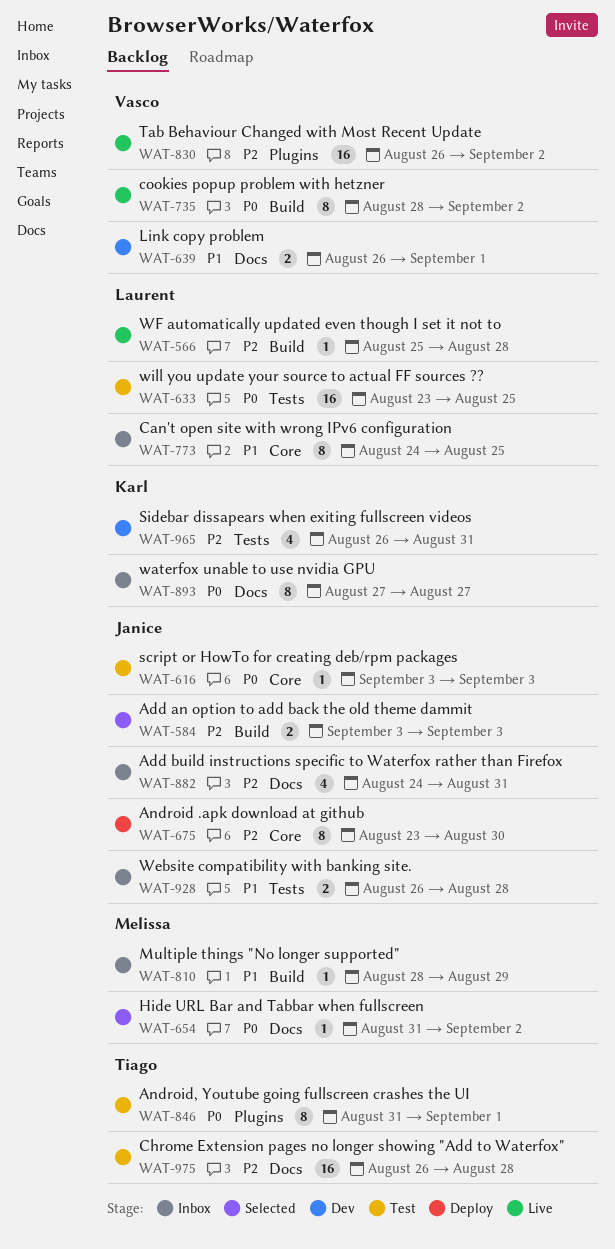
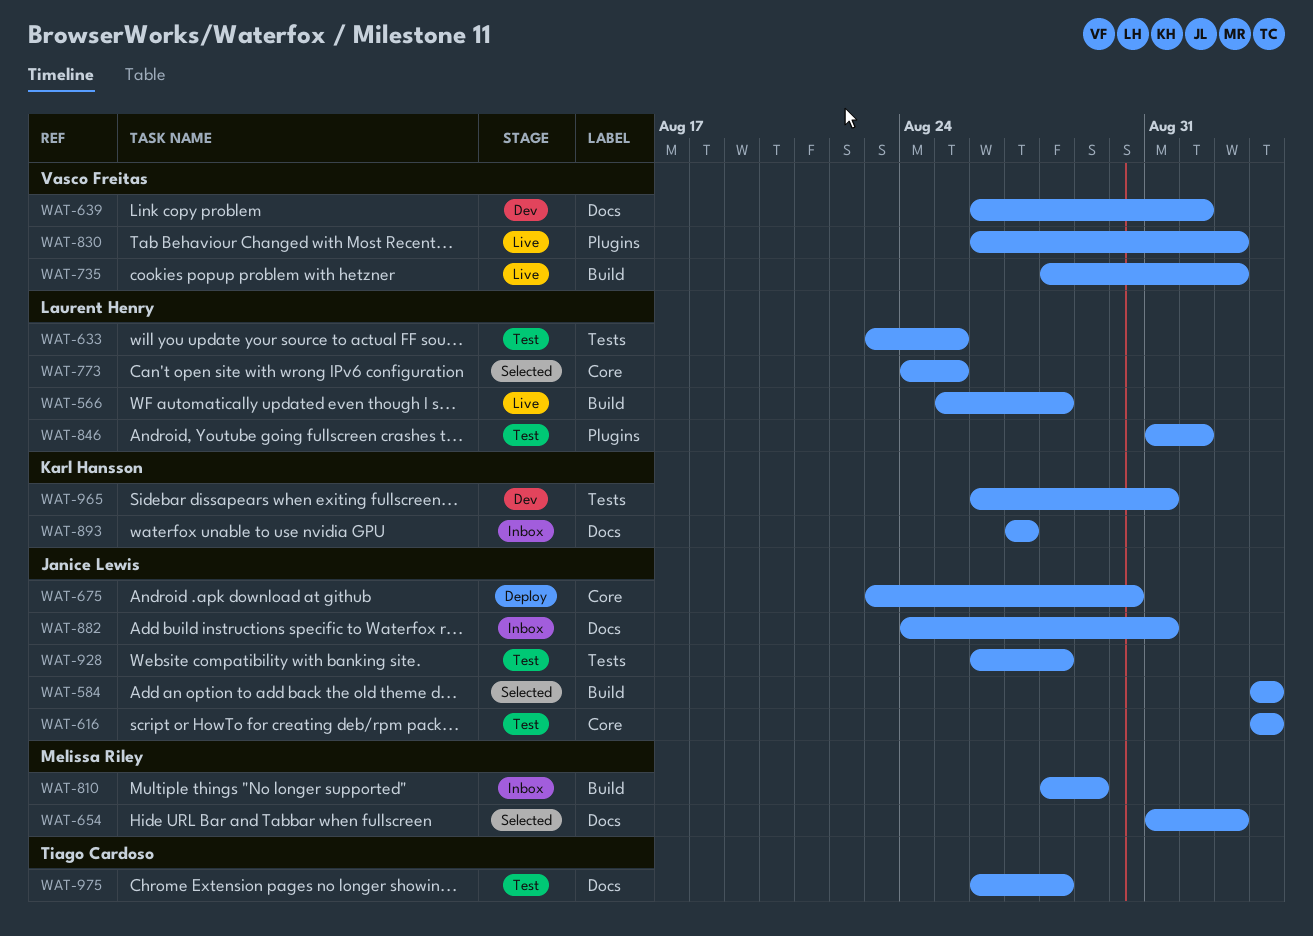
WAT-773, status: Inbox -> Selected
WAT-846, owner: Tiago Cardoso -> Laurent Henry
WAT-928, status: Inbox -> Test

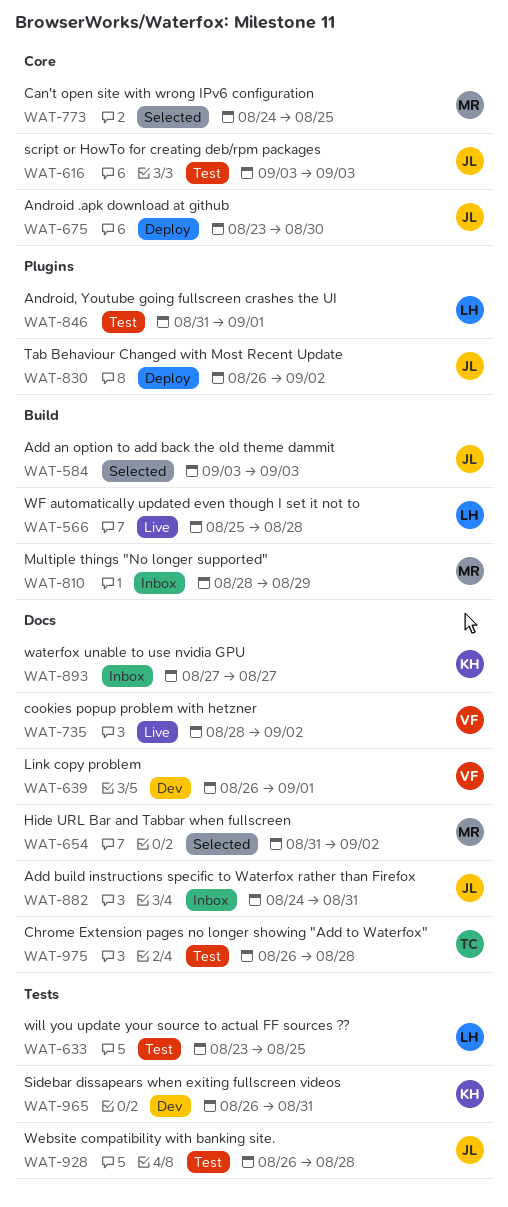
WAT-735, label: Build -> Docs
WAT-773, owner: Laurent Henry -> Melissa Riley
WAT-830, status: Live -> Deploy
WAT-830, owner: Vasco Freitas -> Janice Lewis

